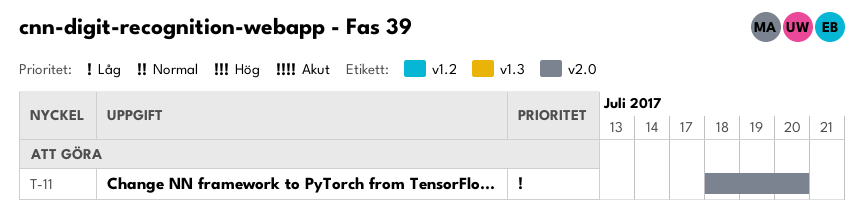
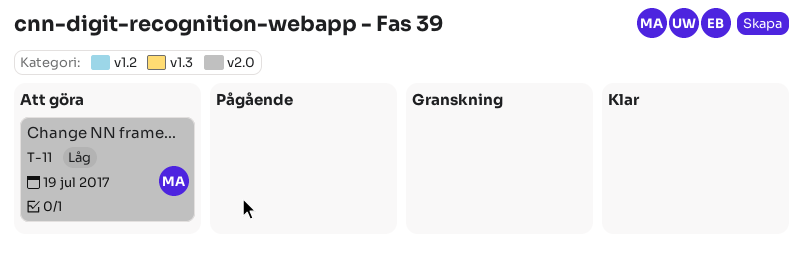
T-11, due: Jul 20 -> Jul 19

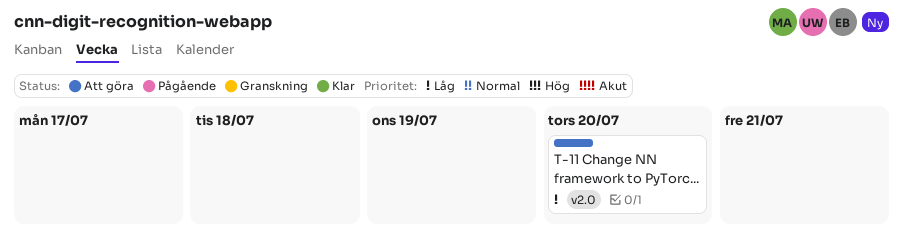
T-11, due: Jul 19 -> Jul 20

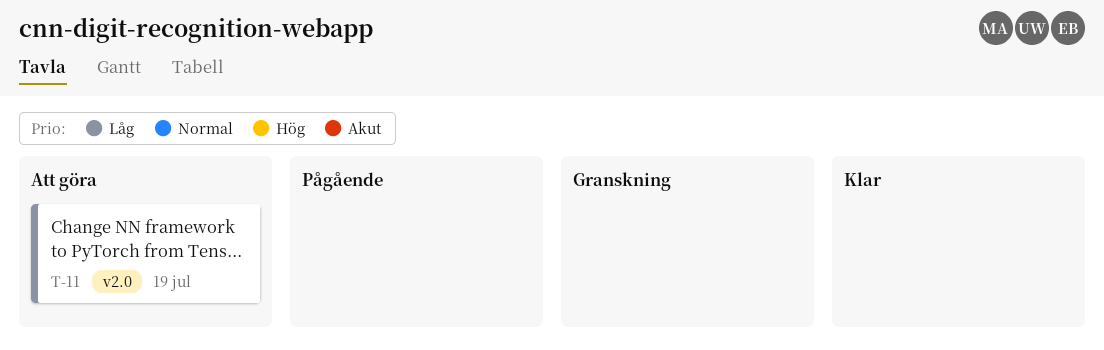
T-11, due: Jul 20 -> Jul 19

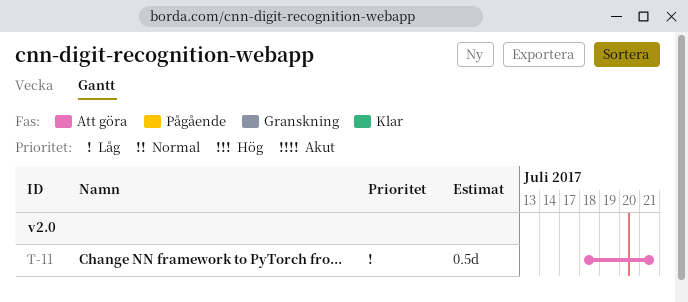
T-11, due: Jul 19 -> Jul 21

